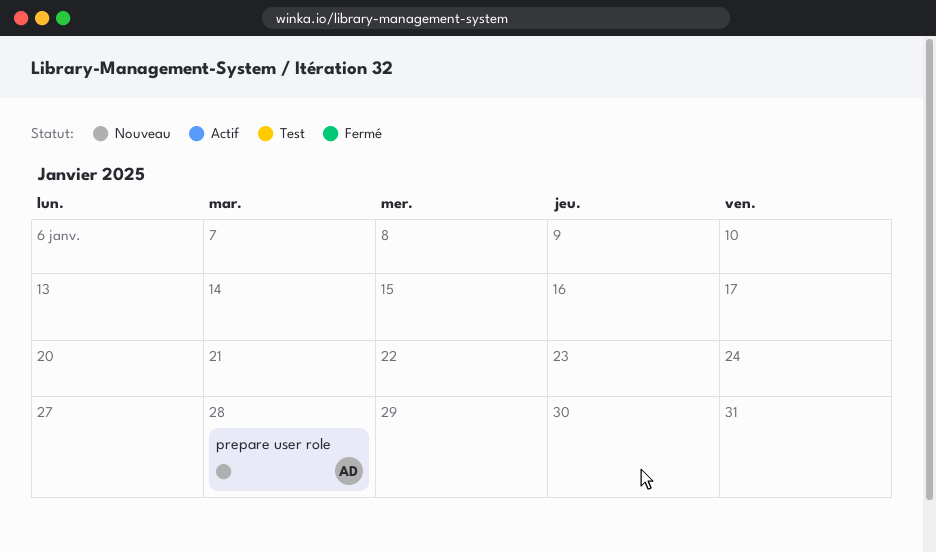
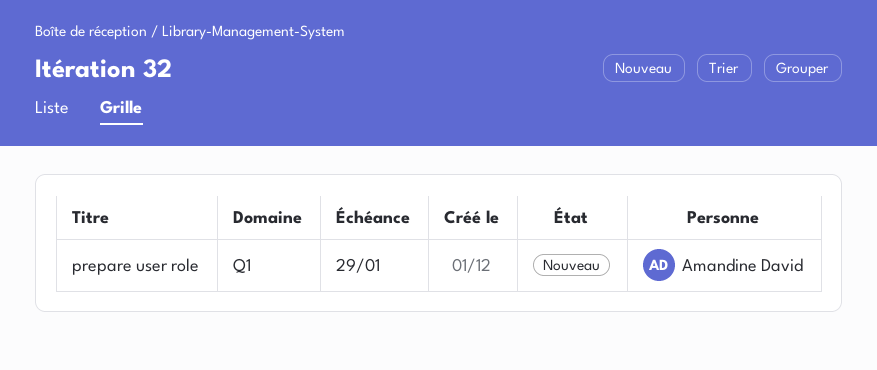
prepare user role, due: Jan 28 -> Jan 29

